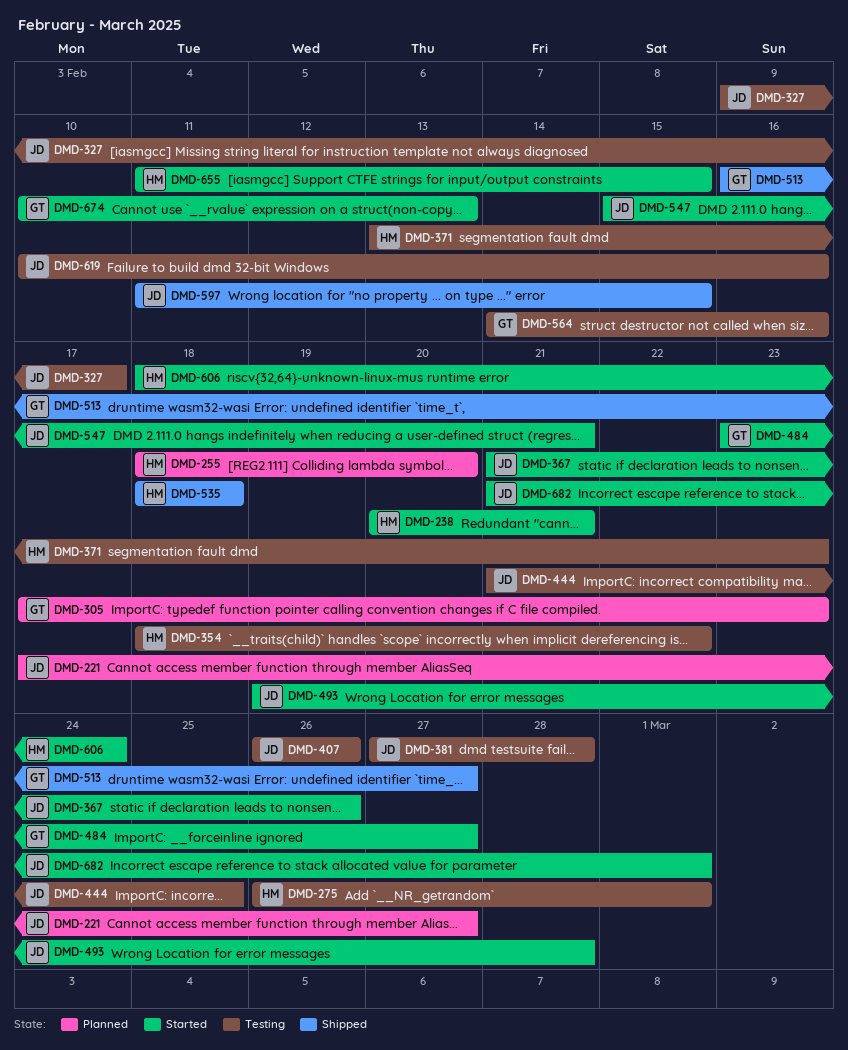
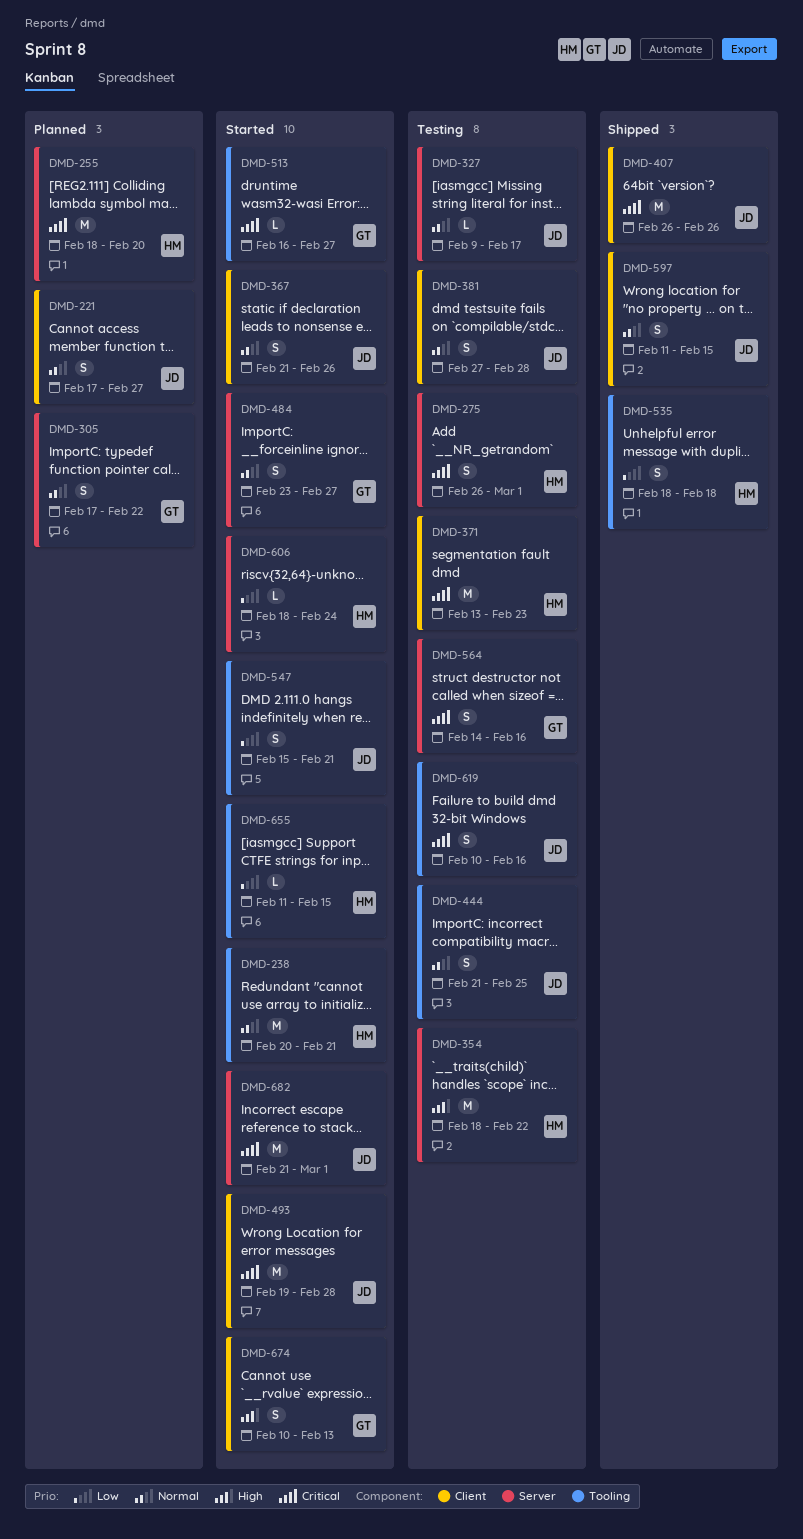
DMD-305, due: Feb 23 -> Feb 22
DMD-407, status: Testing -> Shipped
DMD-513, status: Shipped -> Started

